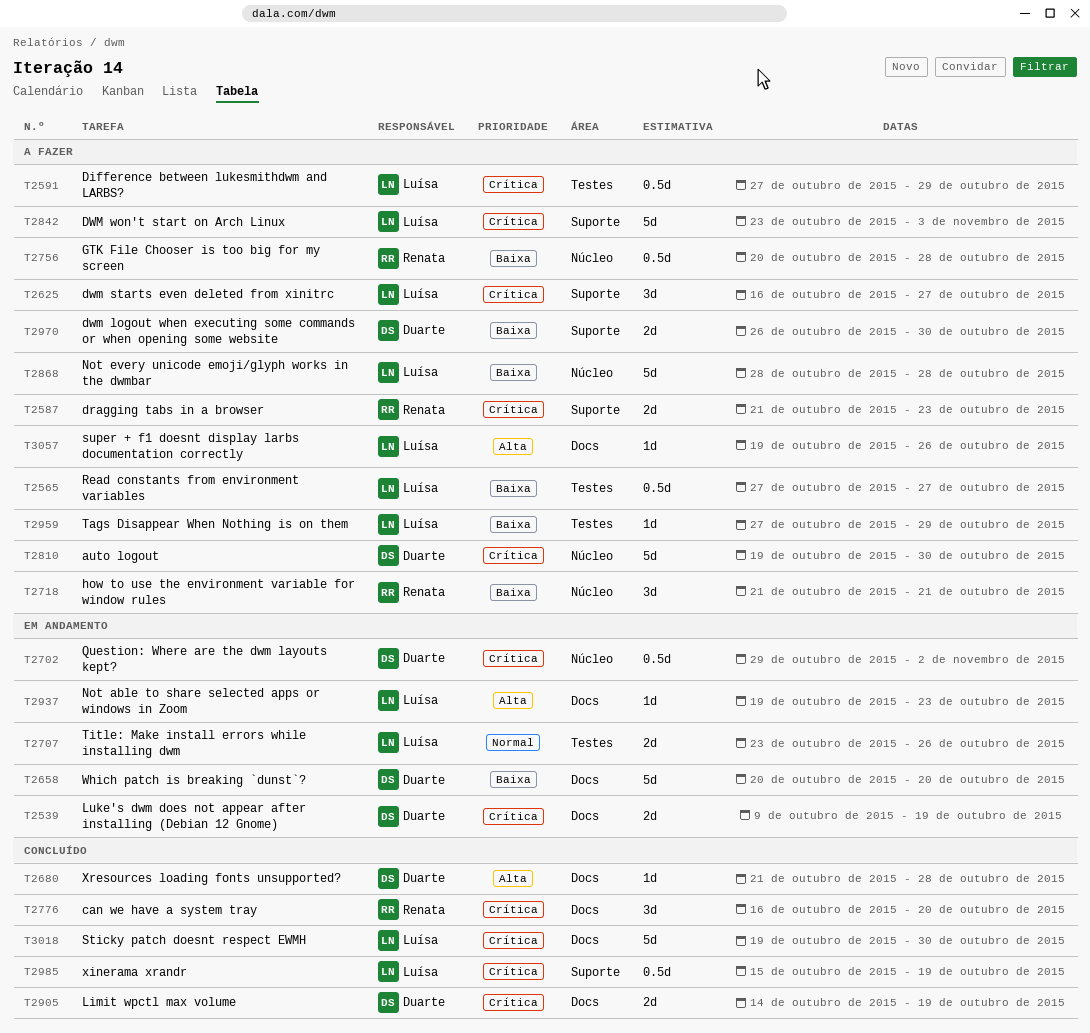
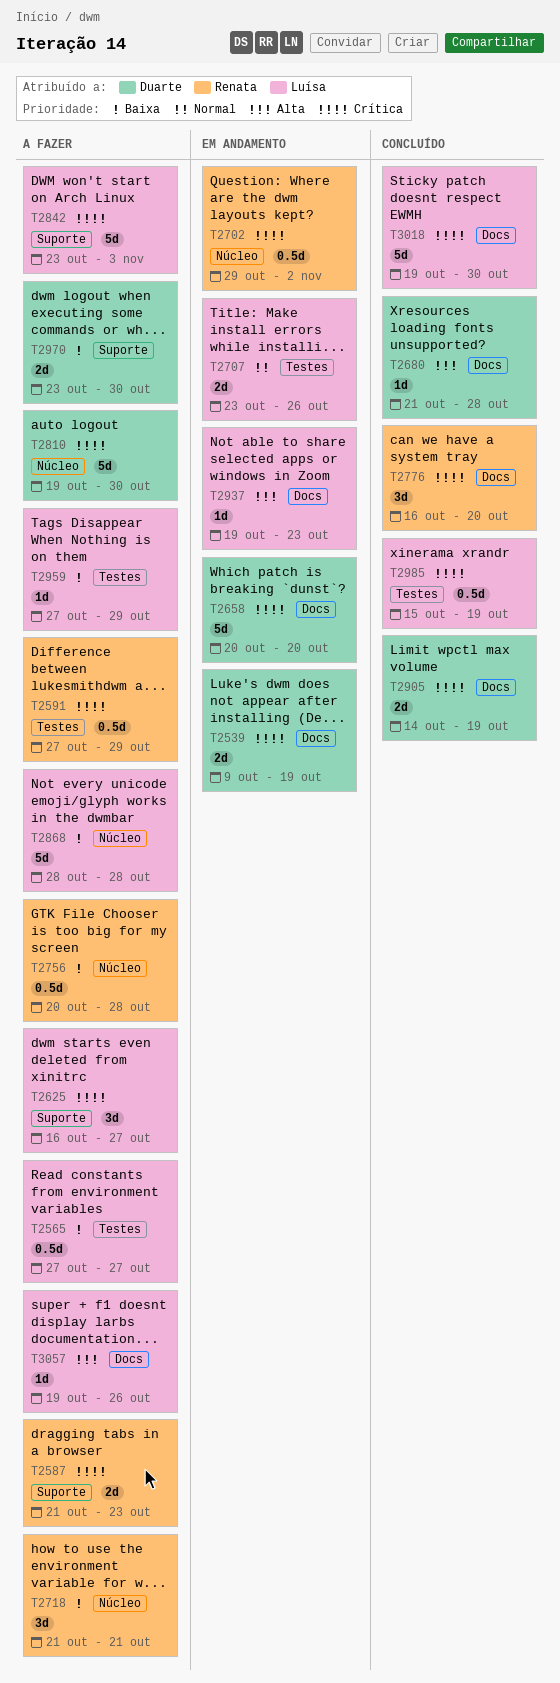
T2591, owner: Luísa -> Renata
T2658, priority: Baixa -> Crítica
T2702, owner: Duarte -> Renata
T2970, start: Oct 26 -> Oct 23
T2985, label: Suporte -> Testes

